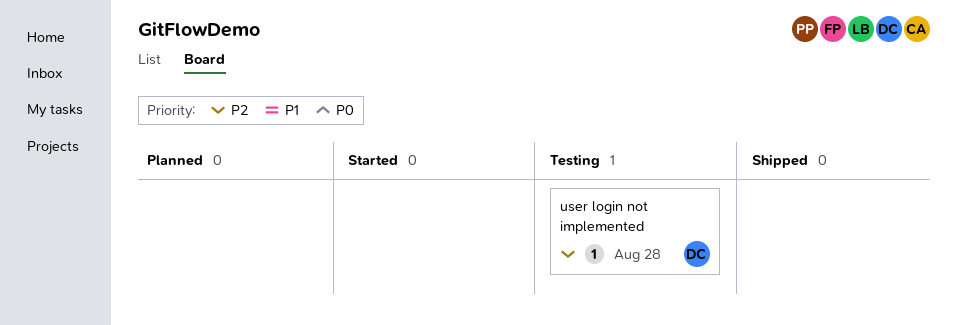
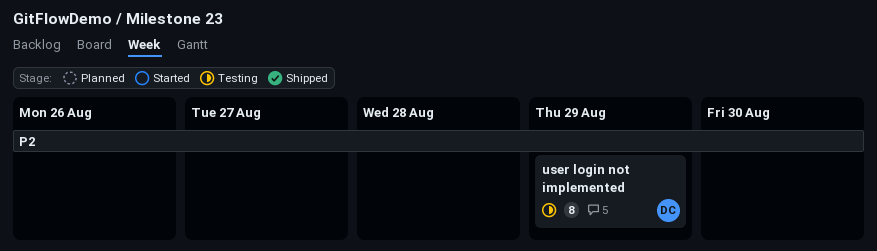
user login not implemented, estimate: 1 -> 8
user login not implemented, due: Aug 28 -> Aug 29

